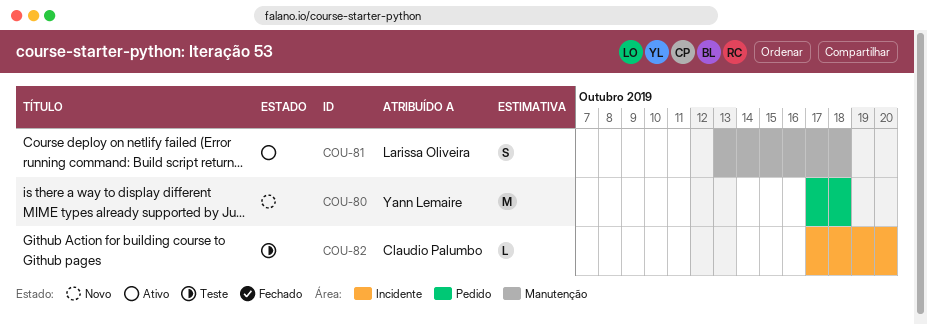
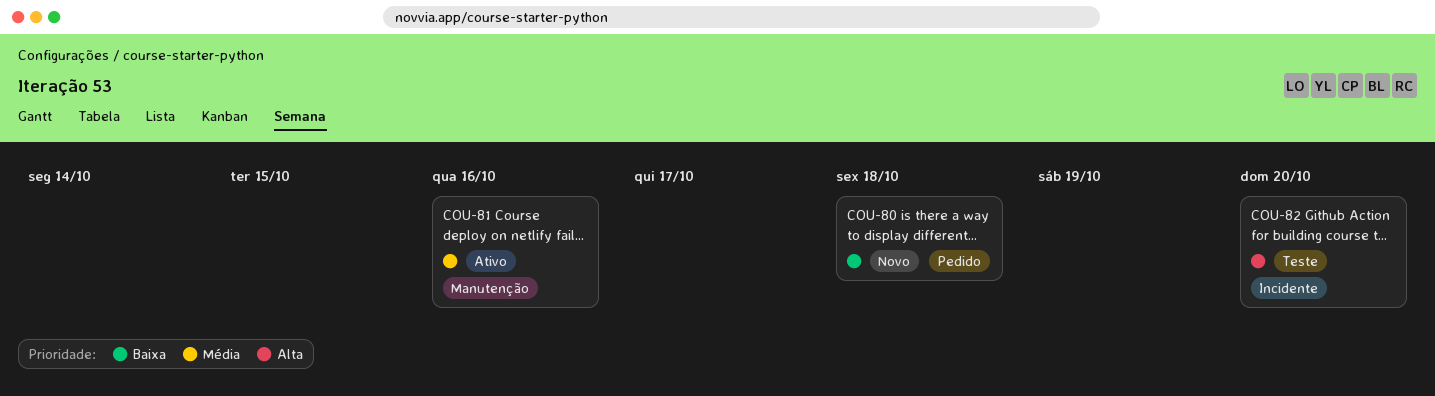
COU-81, due: Oct 18 -> Oct 16

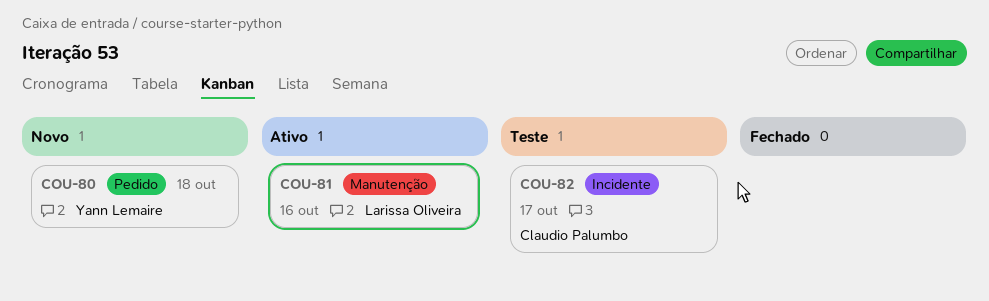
COU-82, due: Oct 20 -> Oct 17

